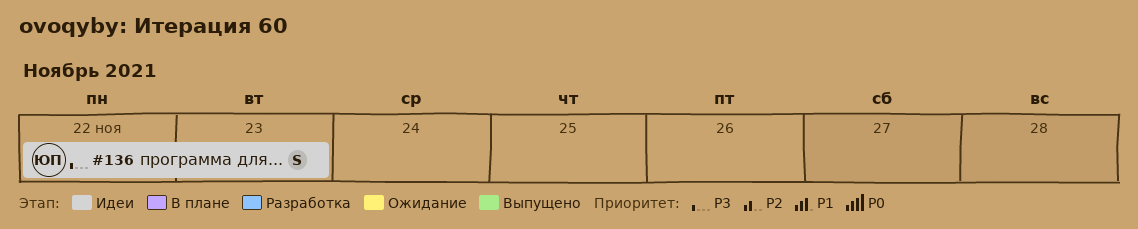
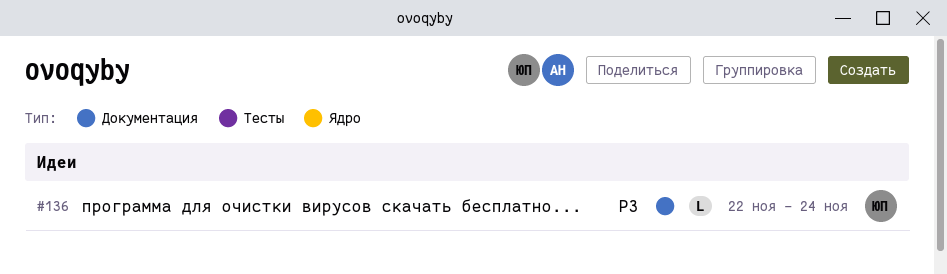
#136, estimate: S -> L
#136, due: Nov 23 -> Nov 24

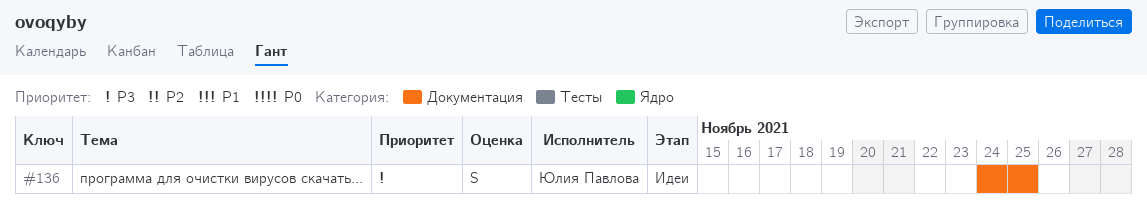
#136, estimate: L -> S
#136, start: Nov 22 -> Nov 24
#136, due: Nov 24 -> Nov 25

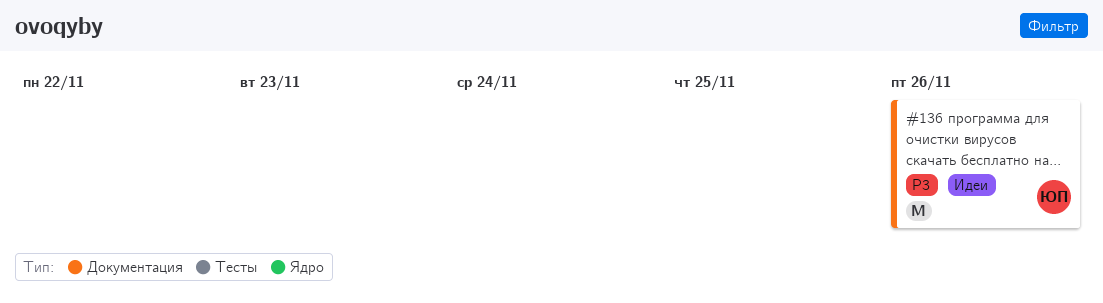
#136, estimate: S -> M
#136, due: Nov 25 -> Nov 26

